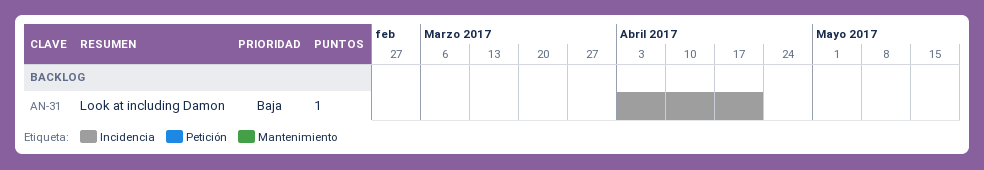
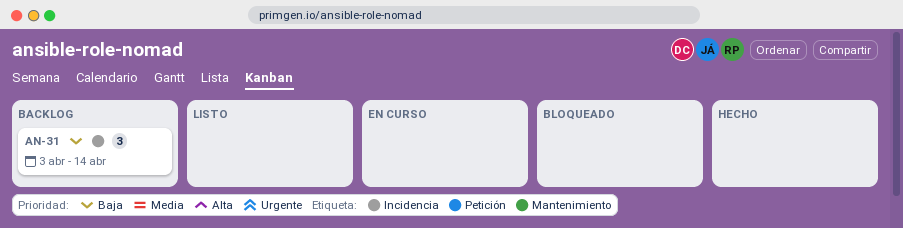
AN-31, estimate: 1 -> 3
AN-31, due: Apr 21 -> Apr 14

